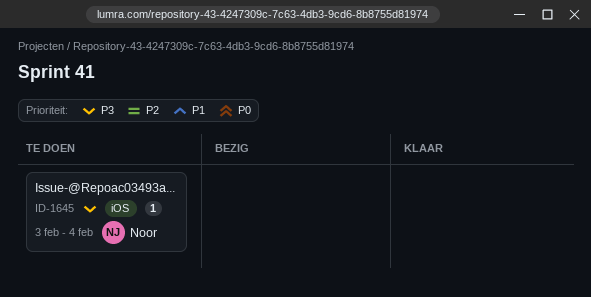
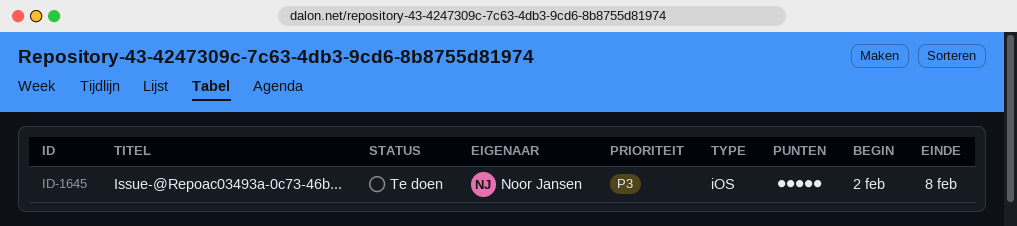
ID-1645, estimate: 1 -> 5
ID-1645, start: Feb 3 -> Feb 2
ID-1645, due: Feb 4 -> Feb 8

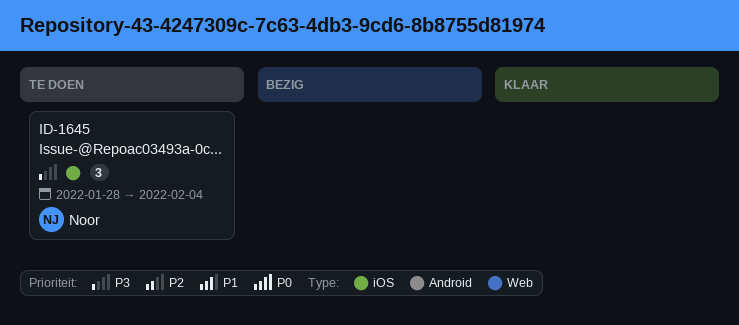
ID-1645, estimate: 5 -> 3
ID-1645, start: Feb 2 -> Jan 28
ID-1645, due: Feb 8 -> Feb 4

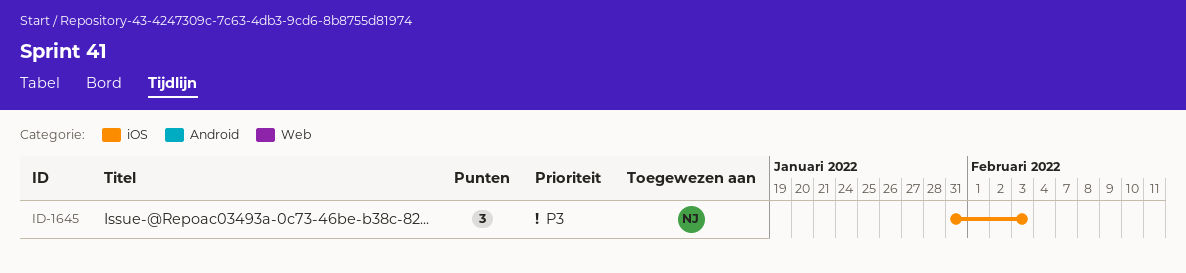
ID-1645, start: Jan 28 -> Jan 31
ID-1645, due: Feb 4 -> Feb 3

